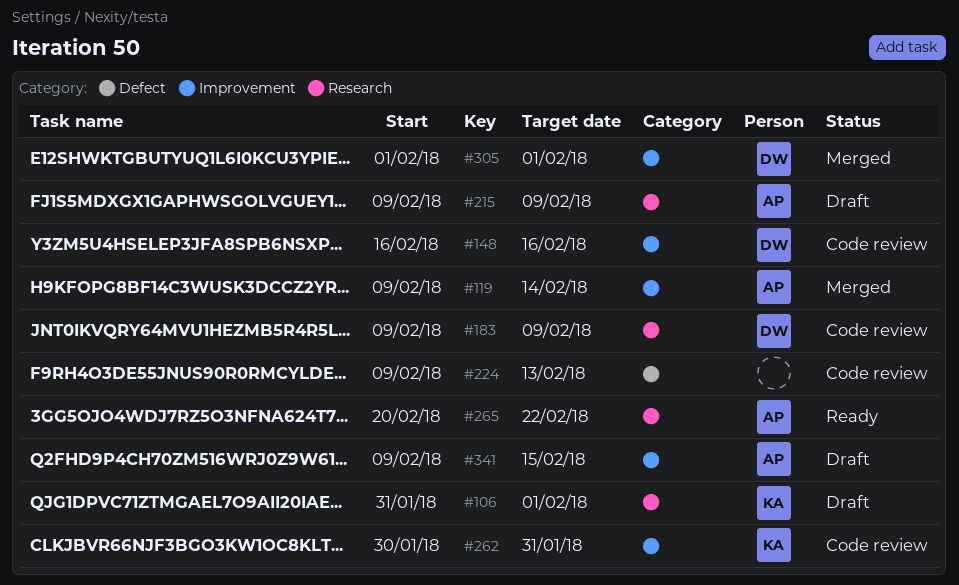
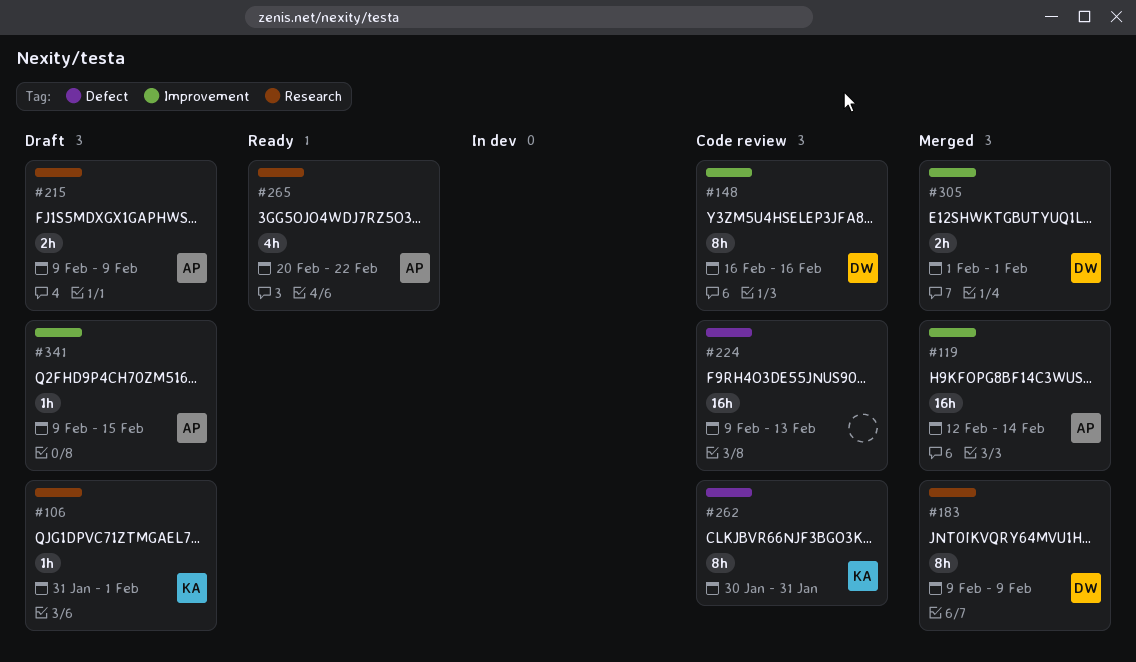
#119, start: Feb 9 -> Feb 12
#183, status: Code review -> Merged
#262, label: Improvement -> Defect

